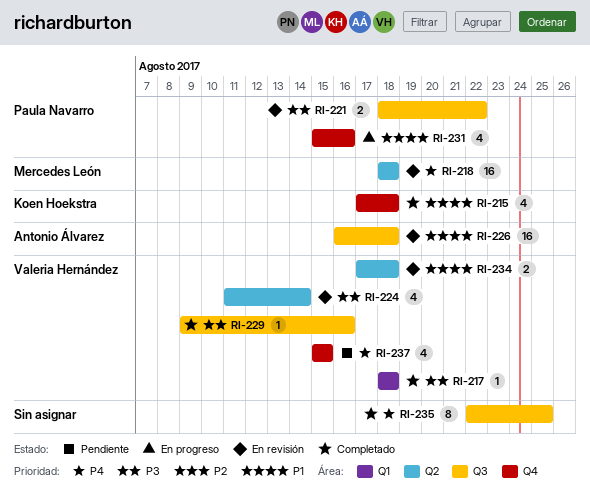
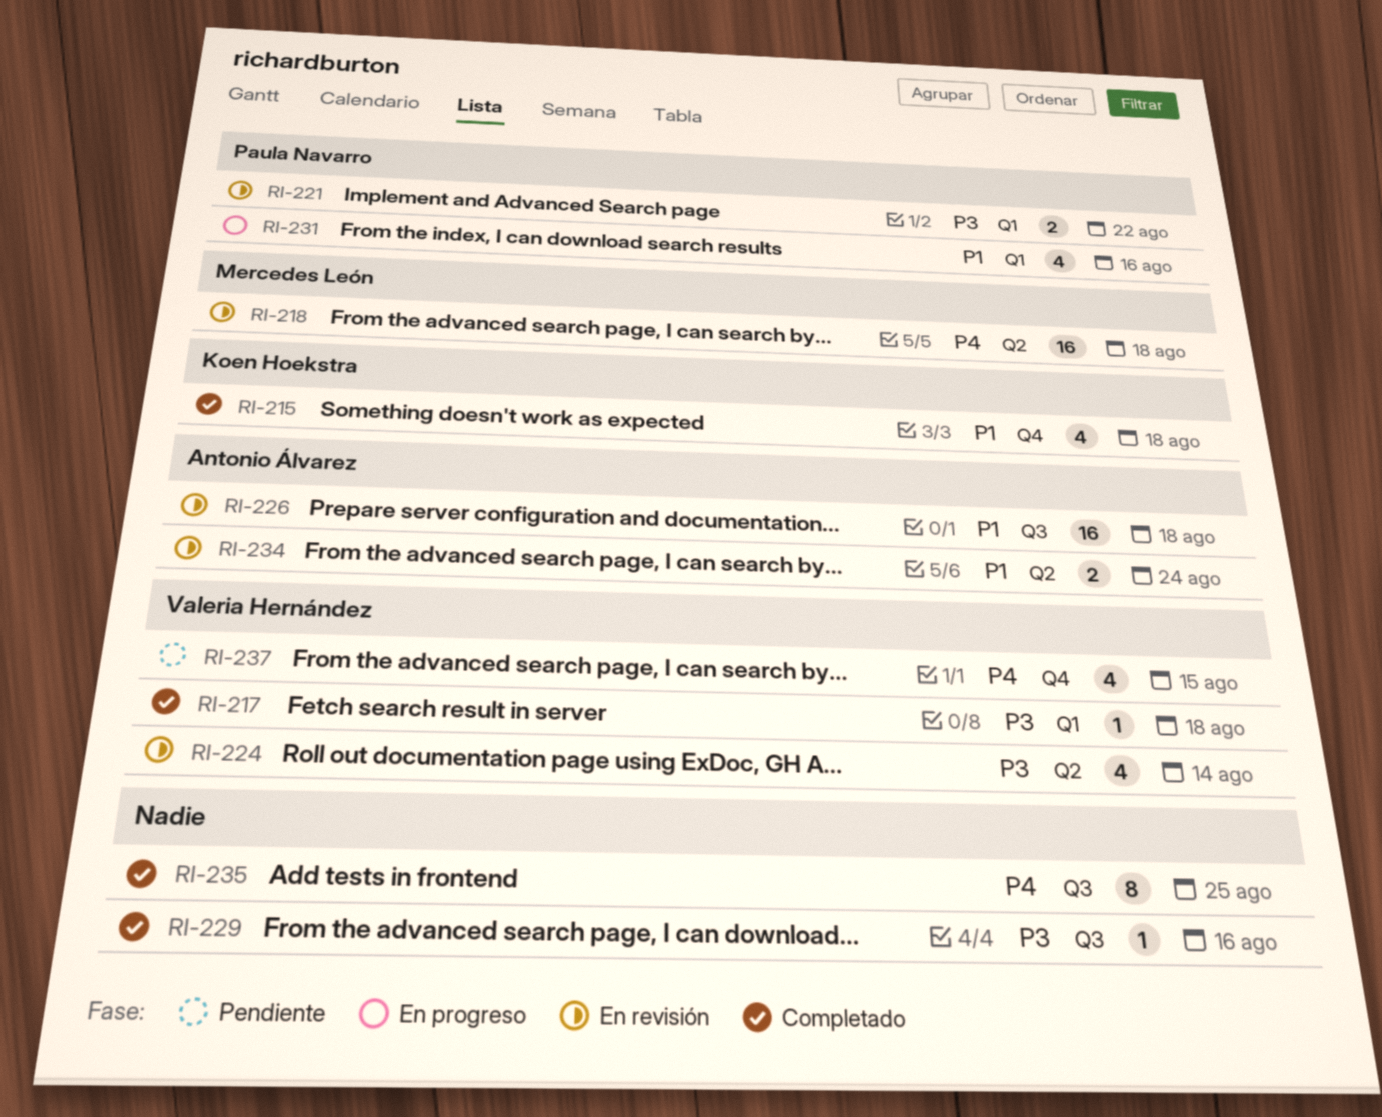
RI-221, label: Q3 -> Q1
RI-229, owner: Valeria Hernández -> none
RI-231, label: Q4 -> Q1
RI-234, owner: Valeria Hernández -> Antonio Álvarez
RI-234, due: Aug 18 -> Aug 24

